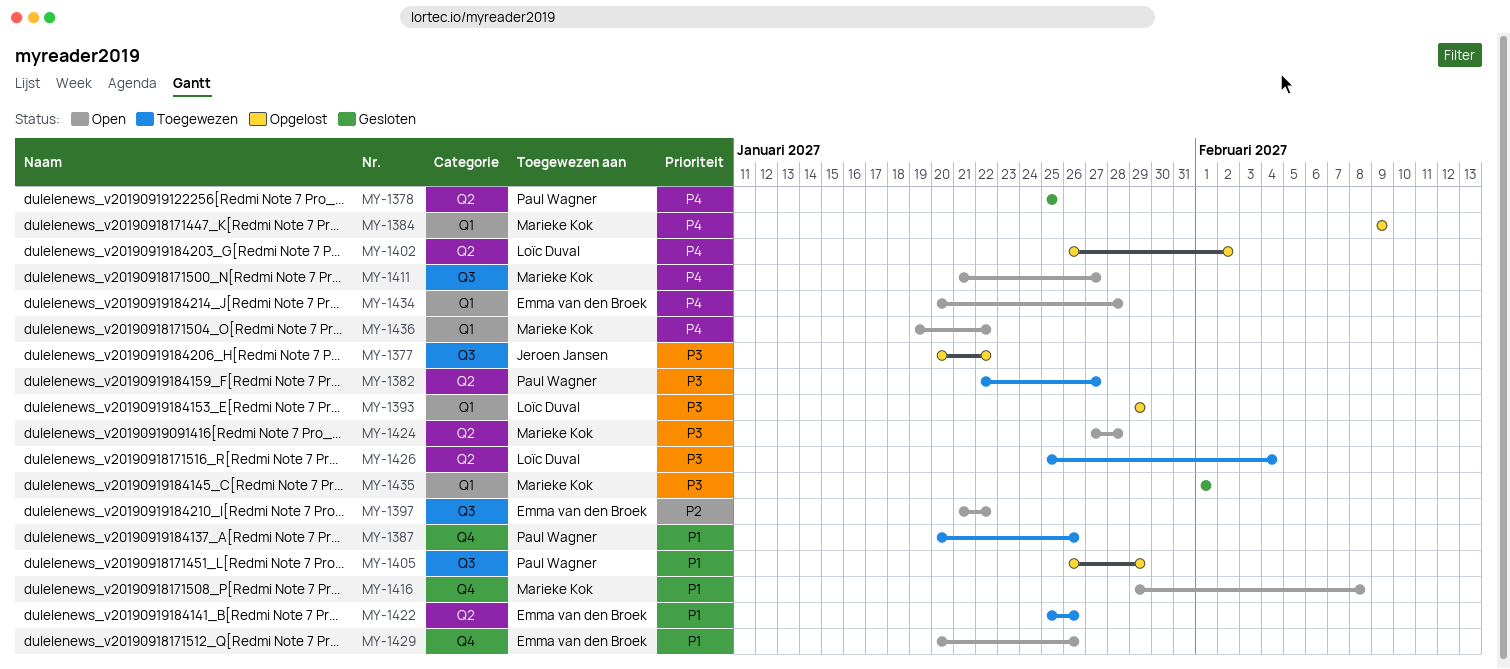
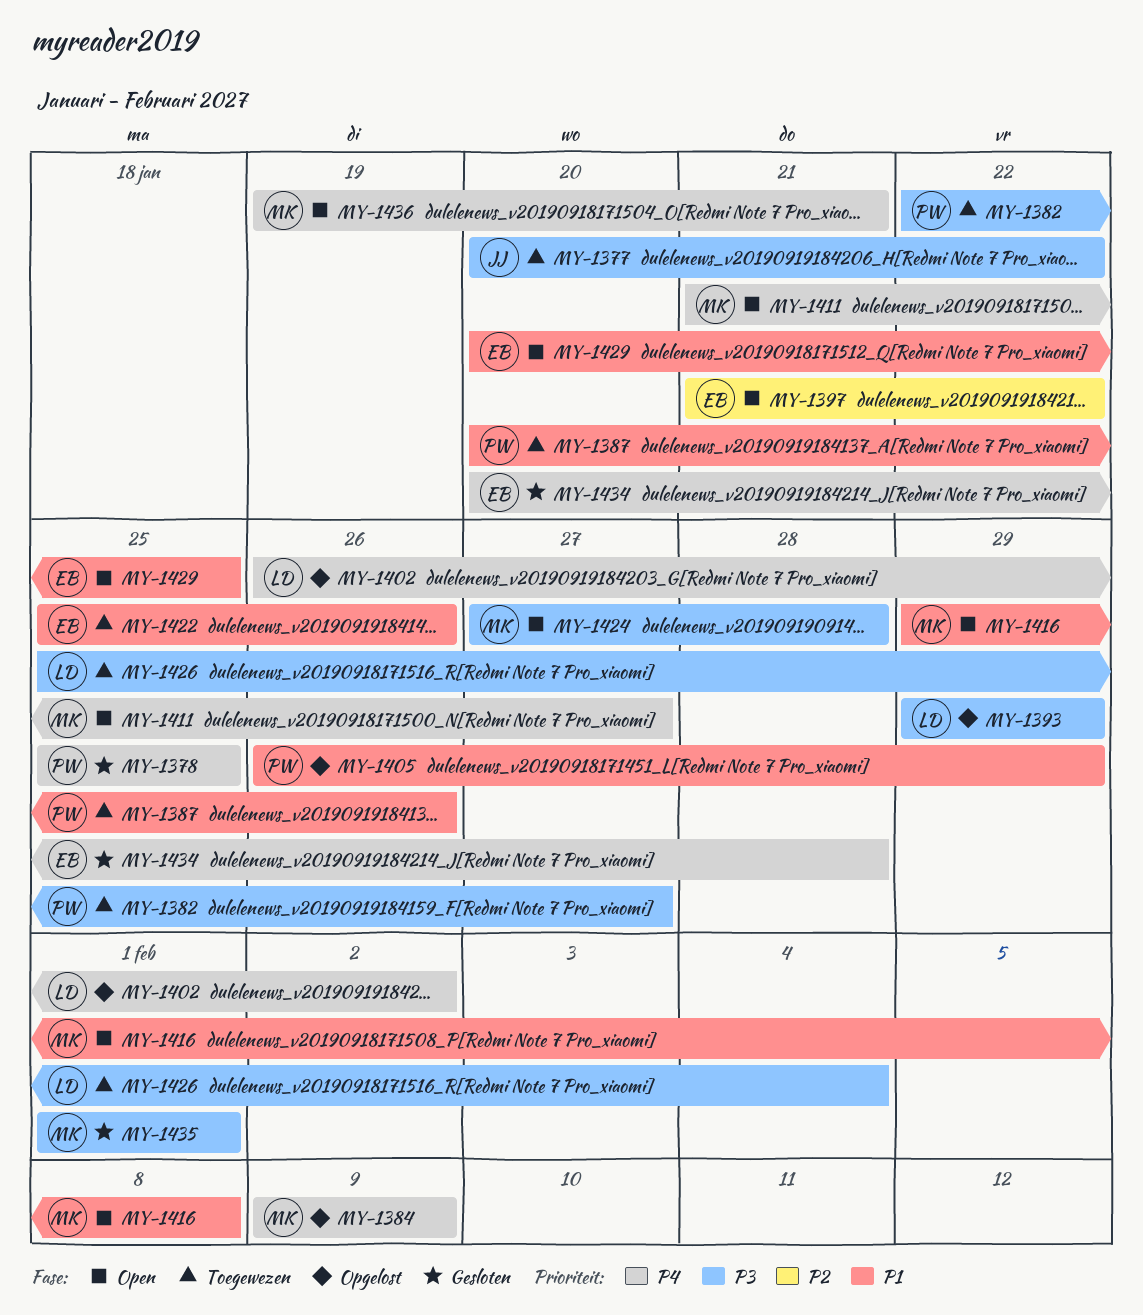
MY-1377, status: Opgelost -> Toegewezen
MY-1429, due: Jan 26 -> Jan 25
MY-1434, status: Open -> Gesloten
MY-1436, due: Jan 22 -> Jan 21

